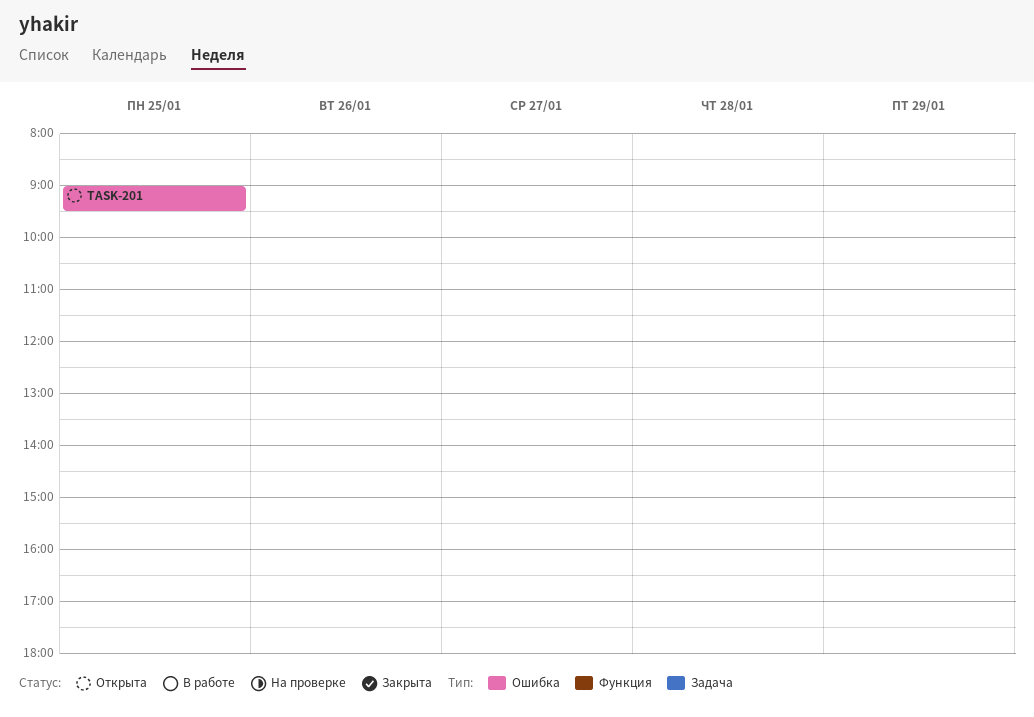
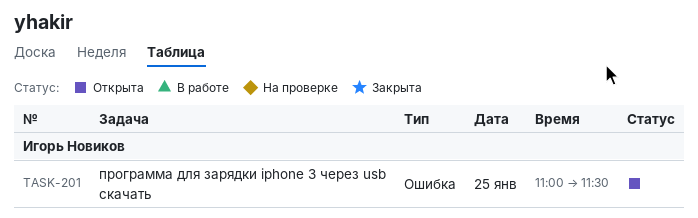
TASK-201, begins: 09:00 -> 11:00
TASK-201, ends: 09:30 -> 11:30

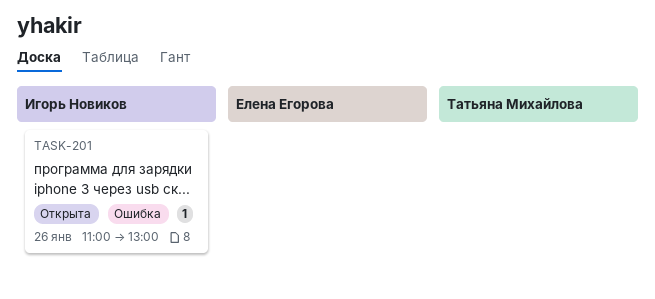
TASK-201, day: Jan 25 -> Jan 26
TASK-201, ends: 11:30 -> 13:00

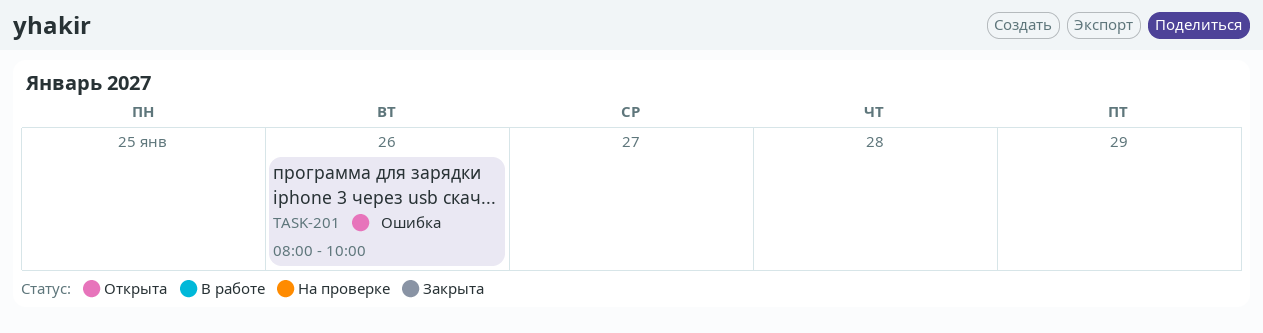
TASK-201, begins: 11:00 -> 08:00
TASK-201, ends: 13:00 -> 10:00

